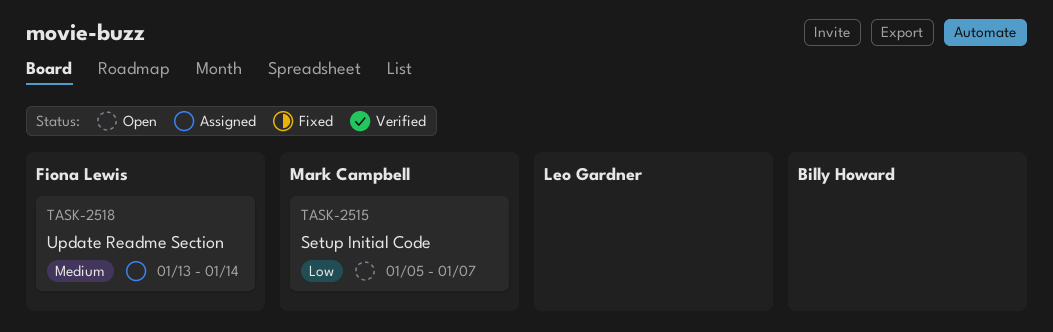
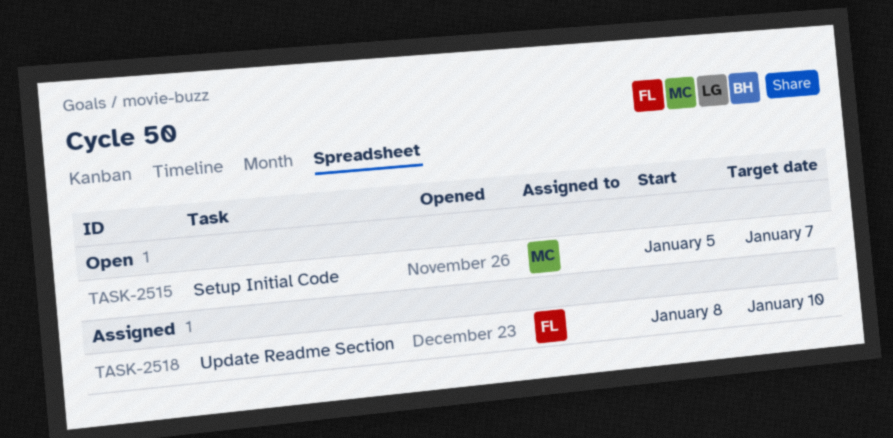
TASK-2518, start: Jan 13 -> Jan 8
TASK-2518, due: Jan 14 -> Jan 10

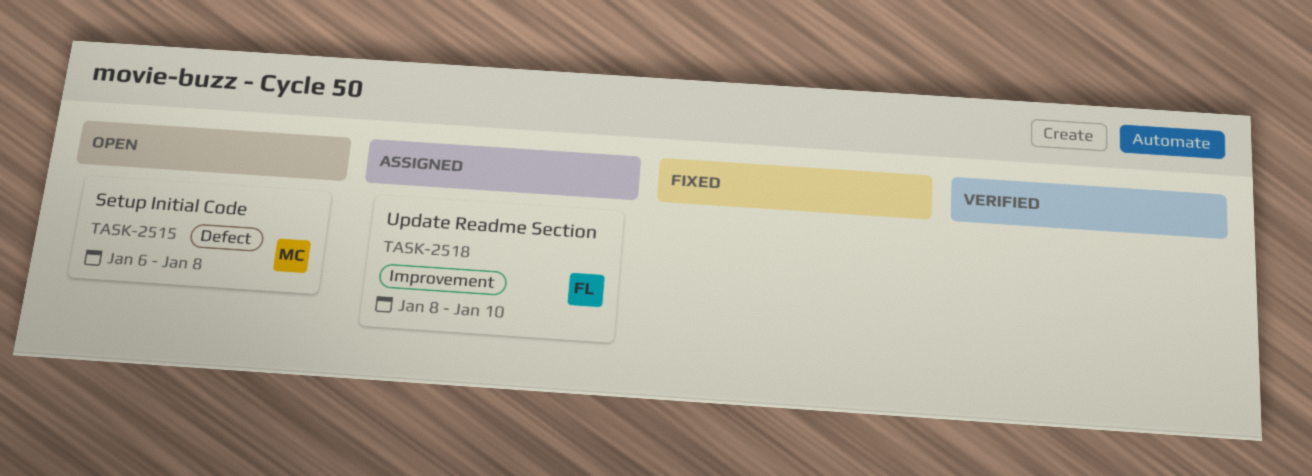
TASK-2515, start: Jan 5 -> Jan 6
TASK-2515, due: Jan 7 -> Jan 8

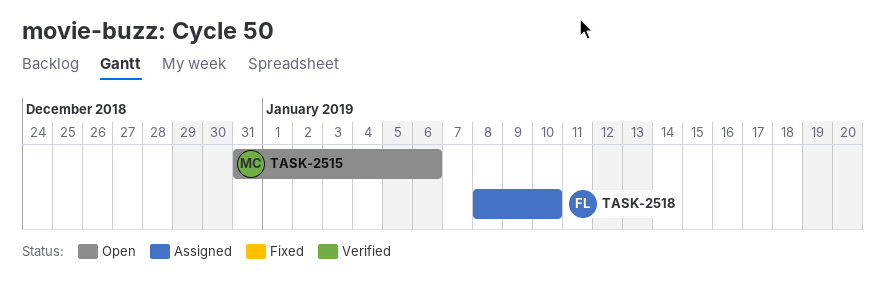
TASK-2515, start: Jan 6 -> Dec 31
TASK-2515, due: Jan 8 -> Jan 6

